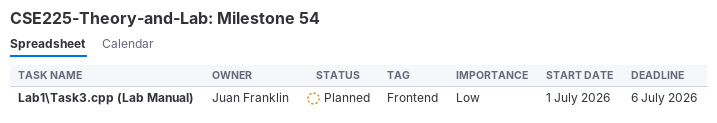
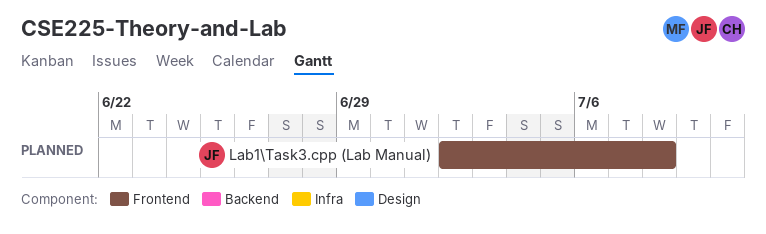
Lab1\Task3.cpp (Lab Manual), start: Jul 1 -> Jul 2
Lab1\Task3.cpp (Lab Manual), due: Jul 6 -> Jul 8

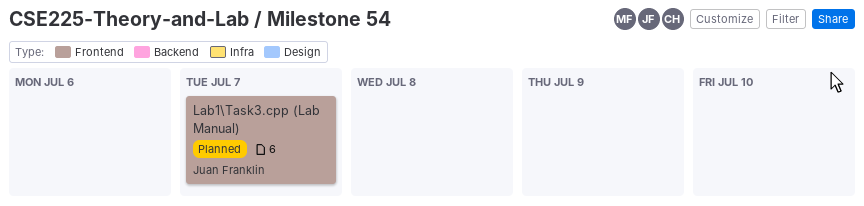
Lab1\Task3.cpp (Lab Manual), due: Jul 8 -> Jul 7

